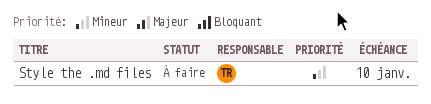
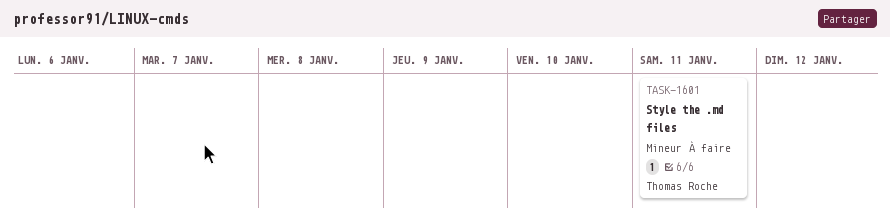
Style the .md files, due: Jan 10 -> Jan 11

